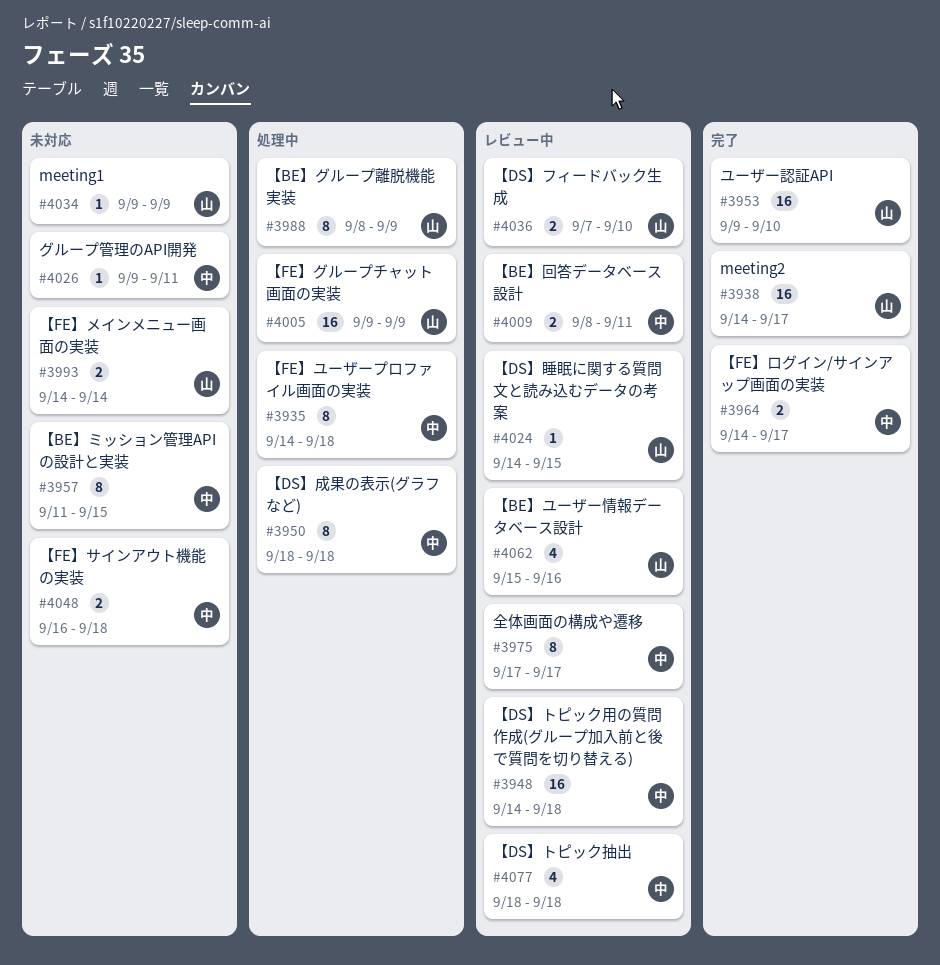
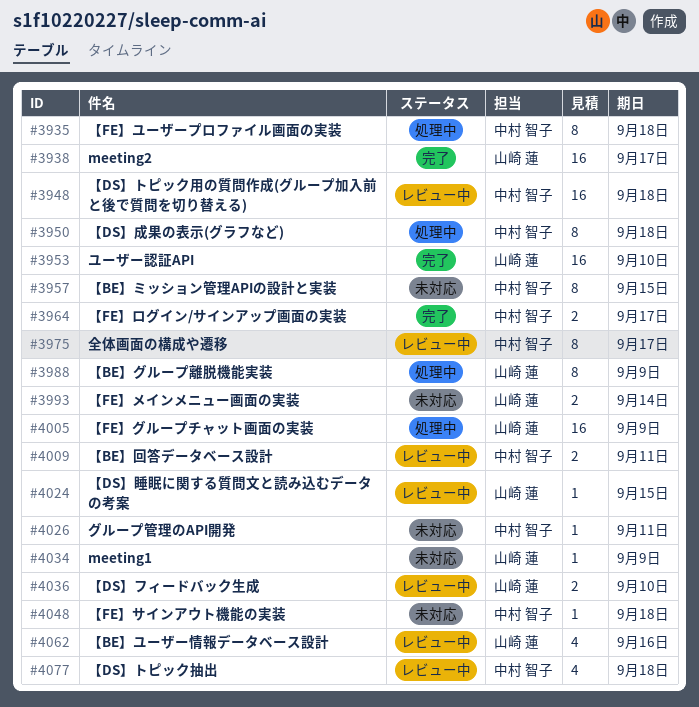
#4048, estimate: 2 -> 1

